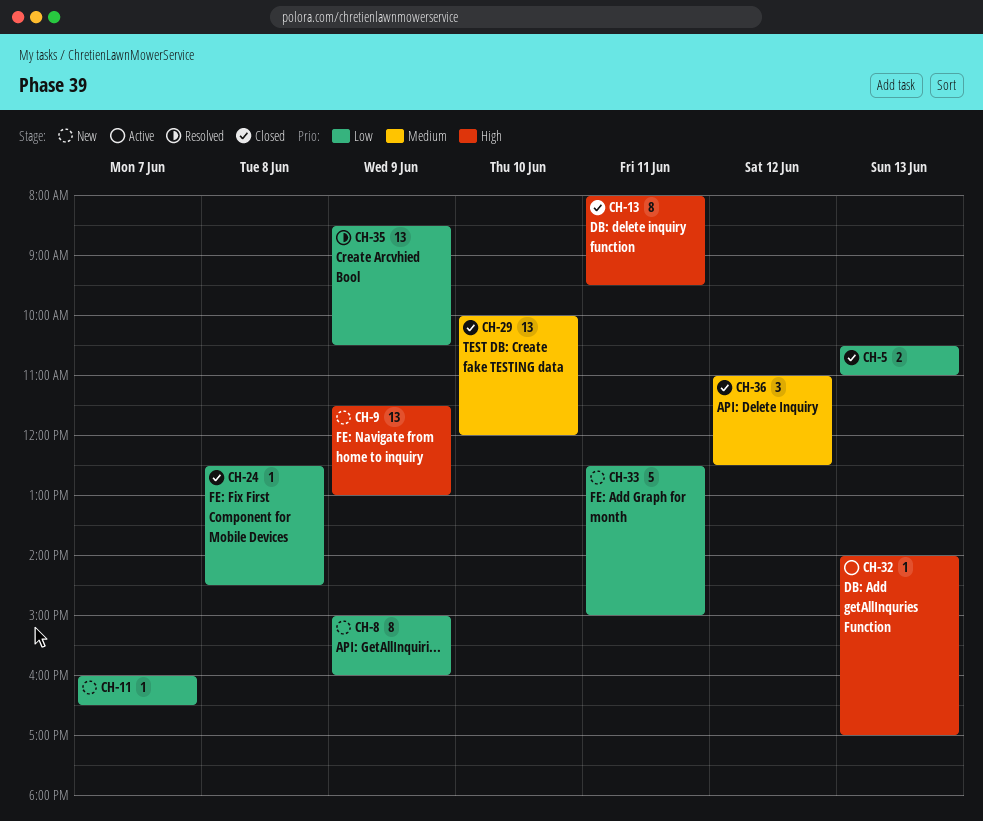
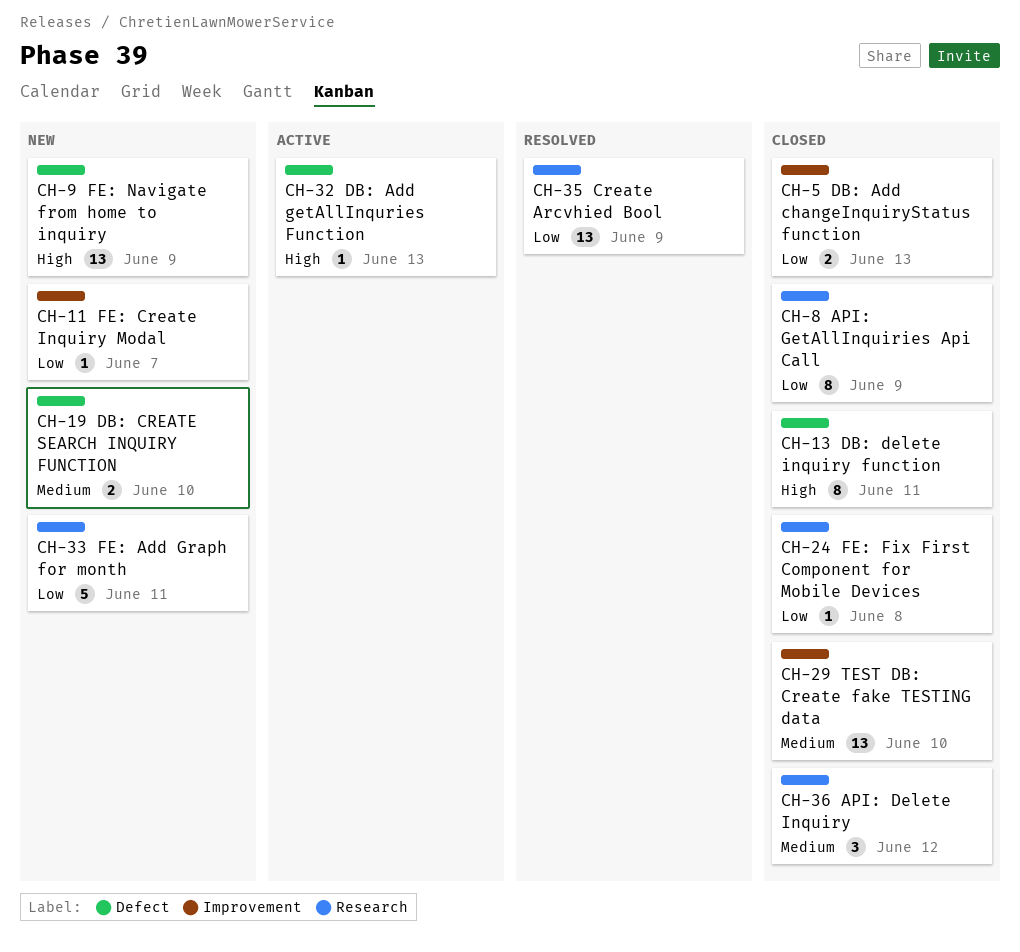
CH-8, status: New -> Closed
CH-19: none -> present

